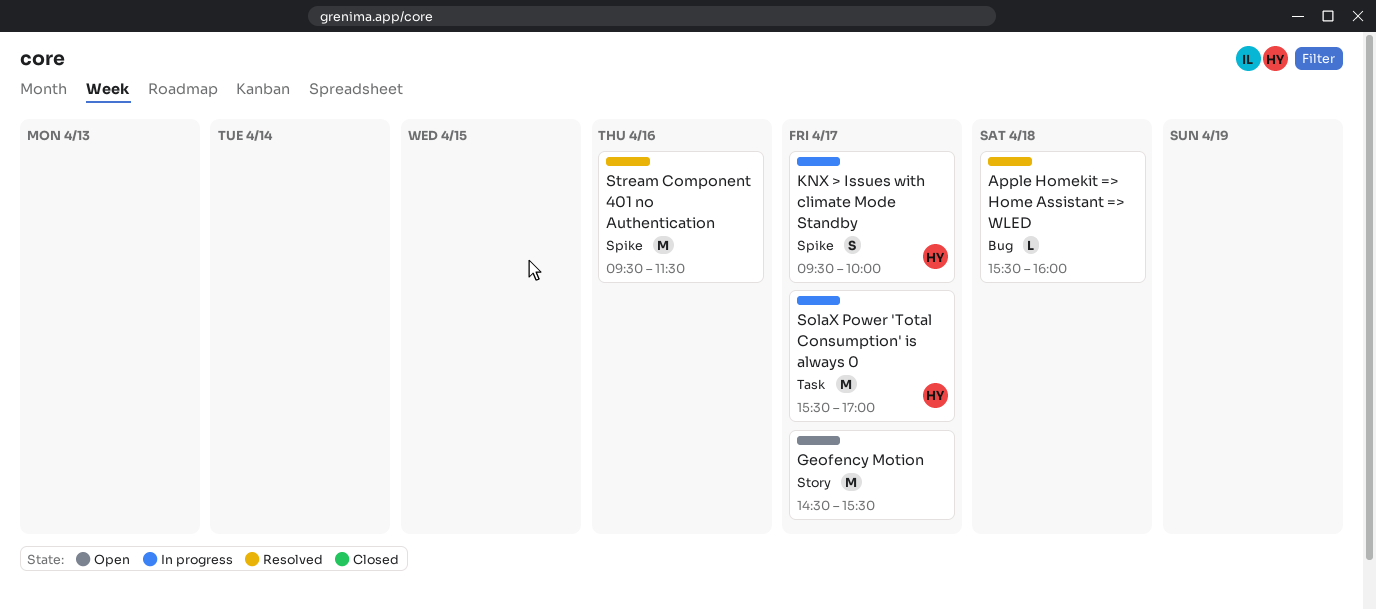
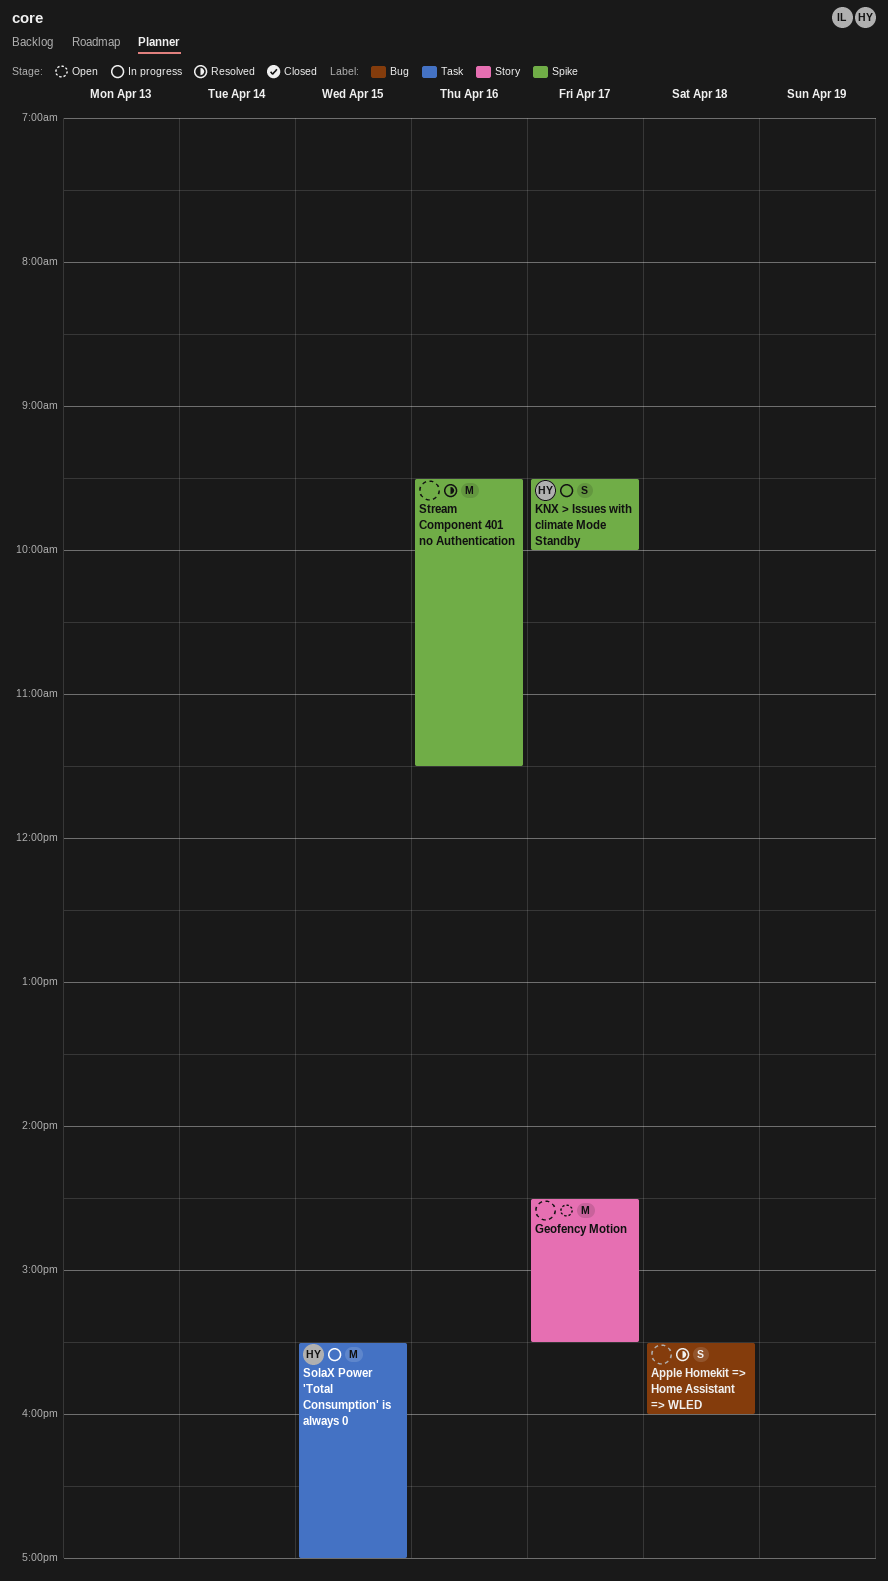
Apple Homekit => Home Assistant => WLED, estimate: L -> S
SolaX Power 'Total Consumption' is always 0, day: Apr 17 -> Apr 15

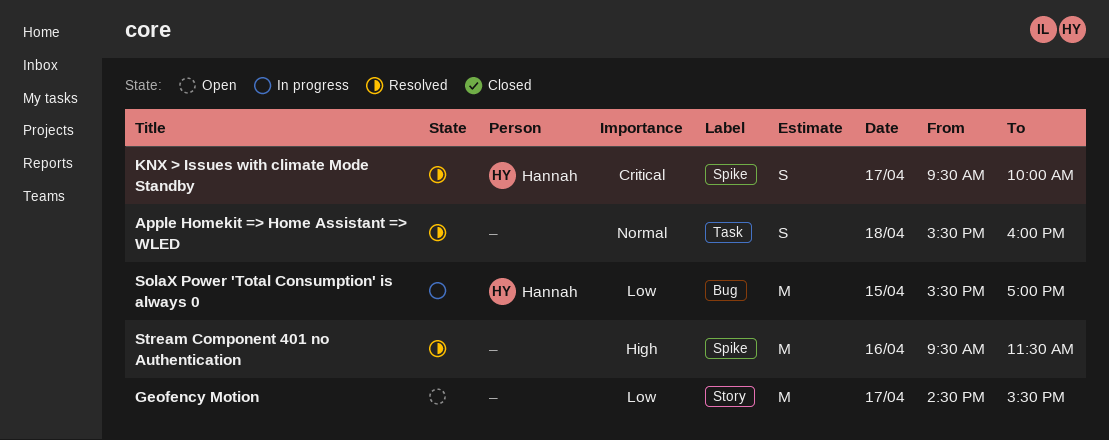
Apple Homekit => Home Assistant => WLED, label: Bug -> Task
KNX > Issues with climate Mode Standby, status: In progress -> Resolved
SolaX Power 'Total Consumption' is always 0, label: Task -> Bug

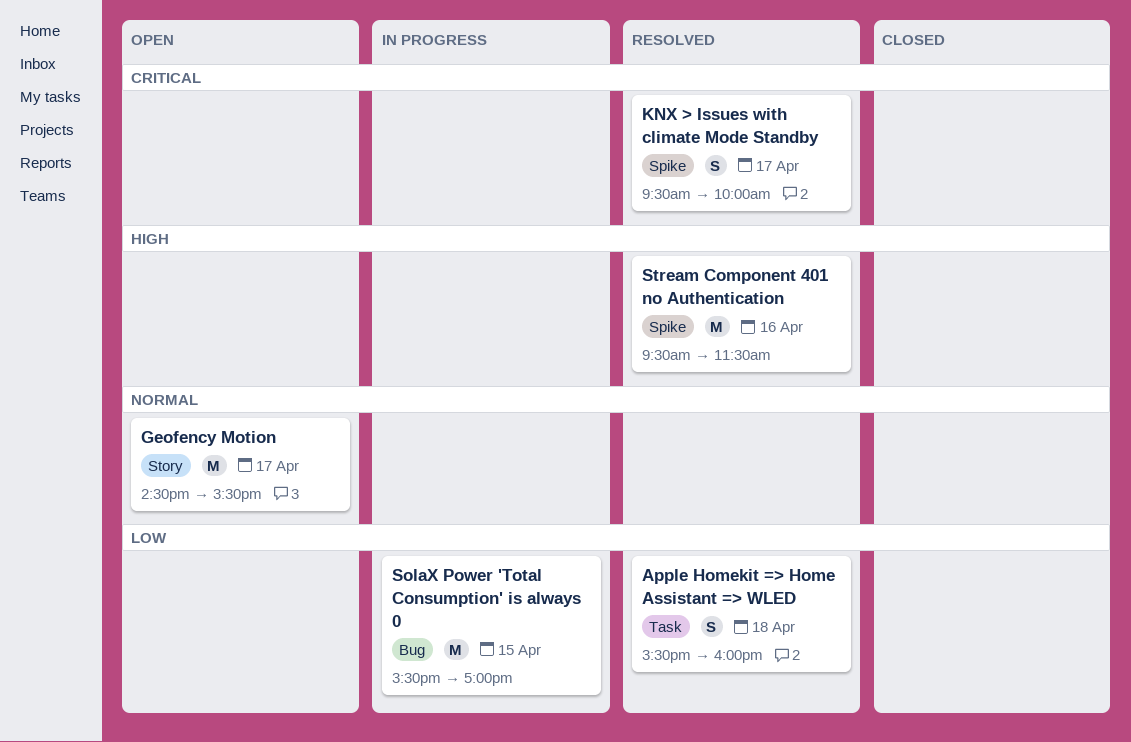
Apple Homekit => Home Assistant => WLED, priority: Normal -> Low
Geofency Motion, priority: Low -> Normal

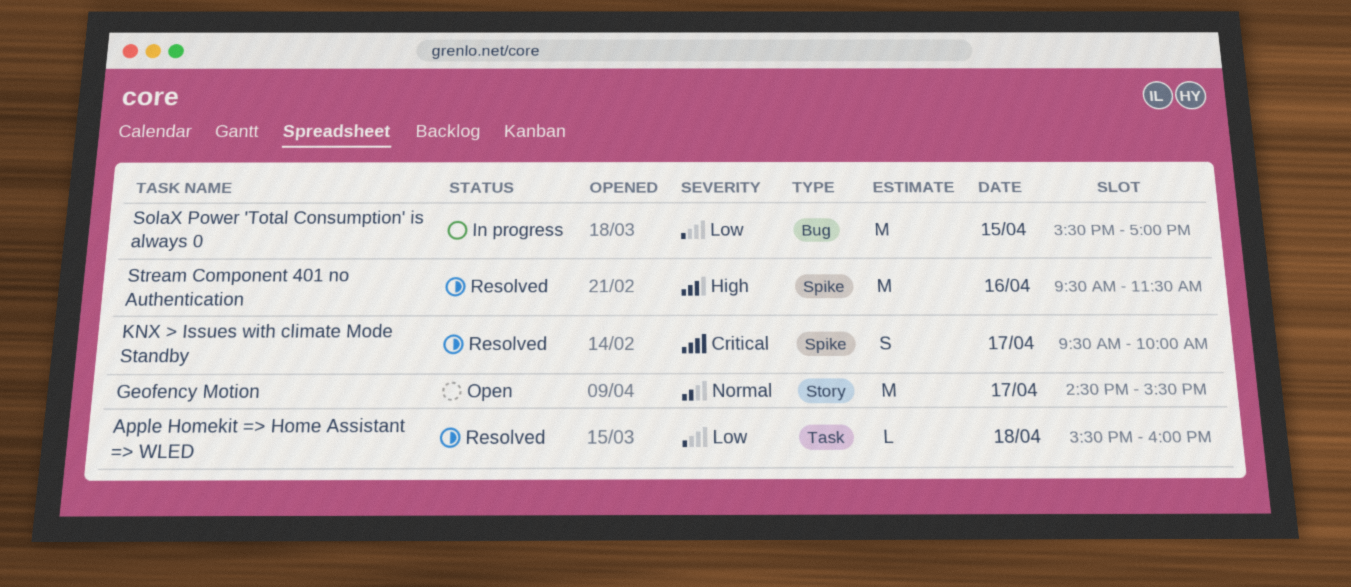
Apple Homekit => Home Assistant => WLED, estimate: S -> L

